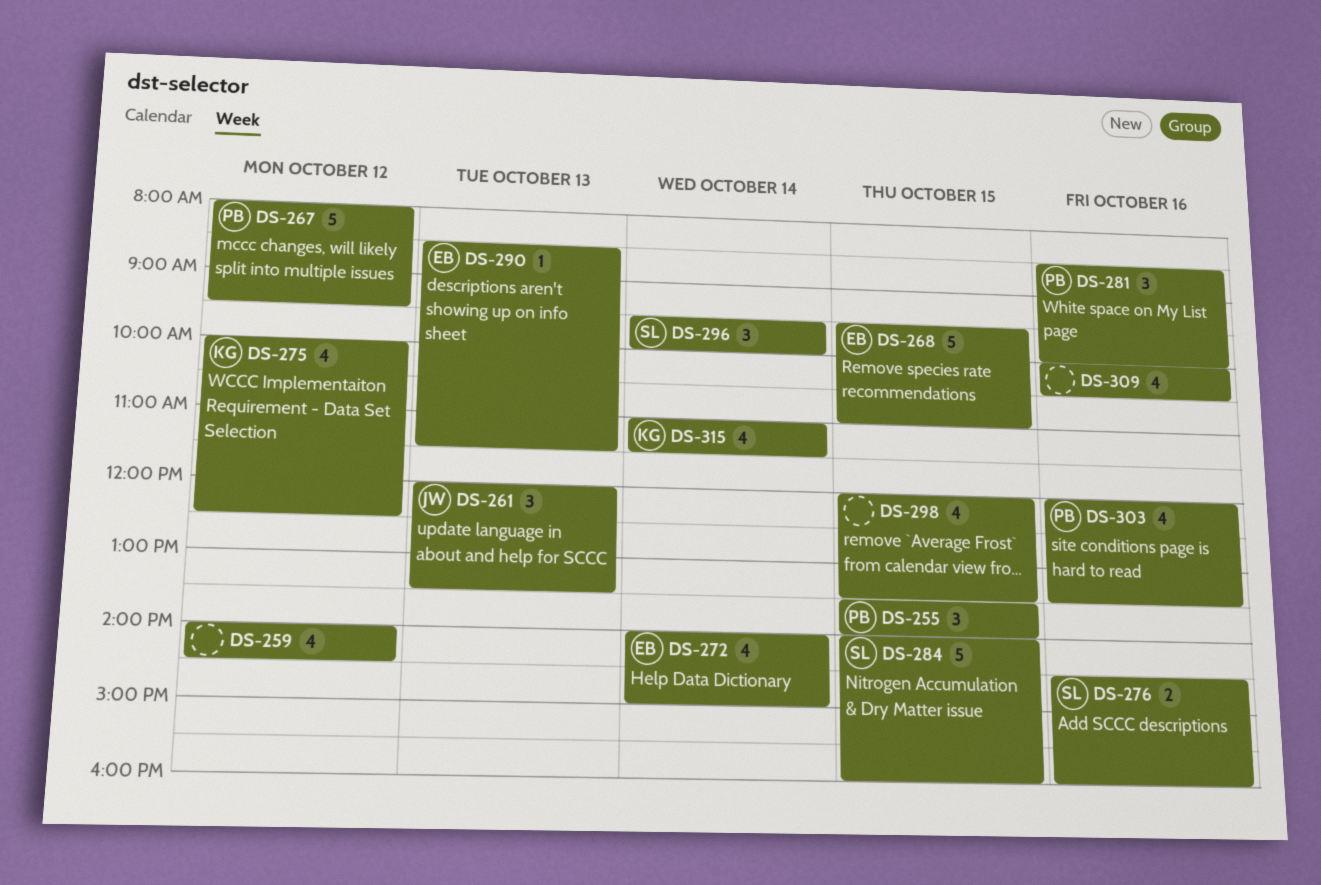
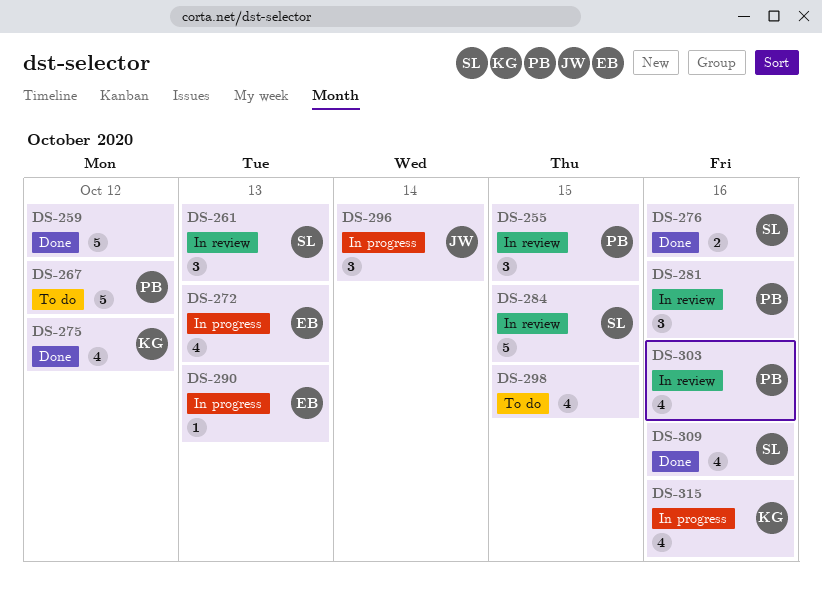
DS-259, estimate: 4 -> 5
DS-261, owner: JW -> SL
DS-268: present -> none
DS-272, day: Oct 14 -> Oct 13
DS-296, owner: SL -> JW
DS-309, owner: none -> SL
DS-315, day: Oct 14 -> Oct 16

